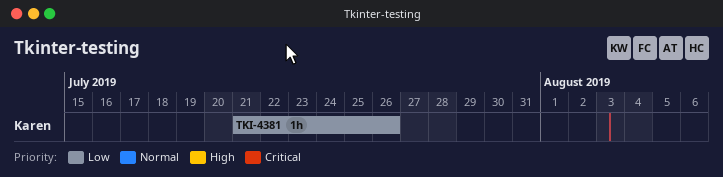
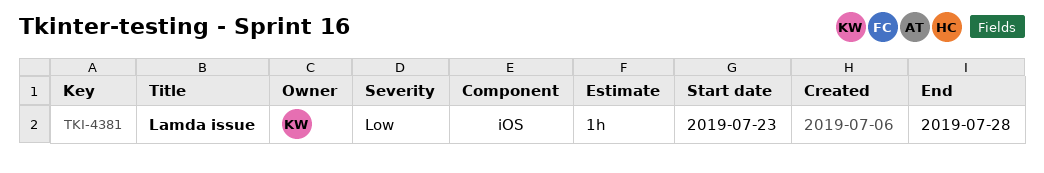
TKI-4381, start: Jul 21 -> Jul 23
TKI-4381, due: Jul 26 -> Jul 28

